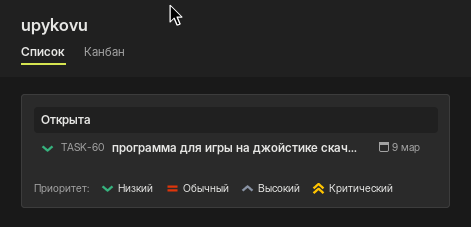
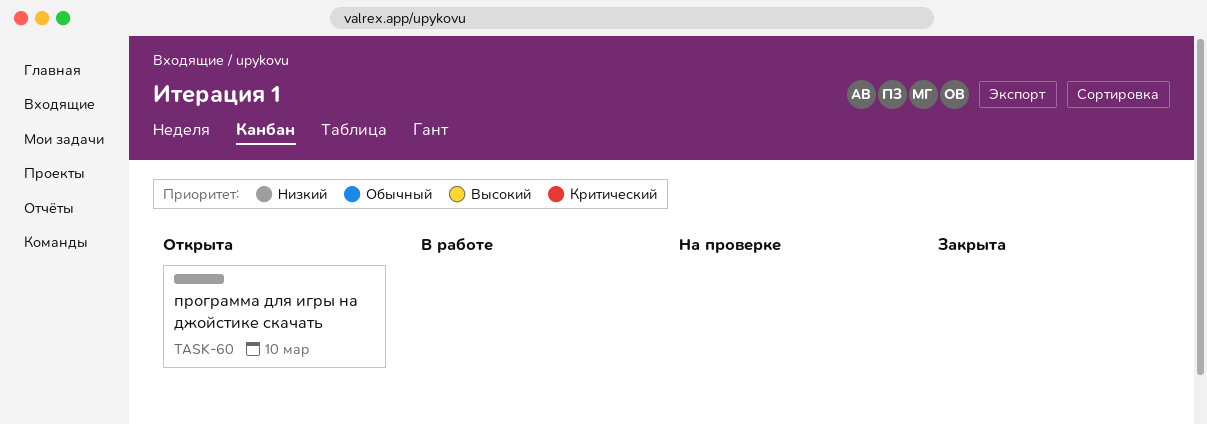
TASK-60, due: Mar 9 -> Mar 10

